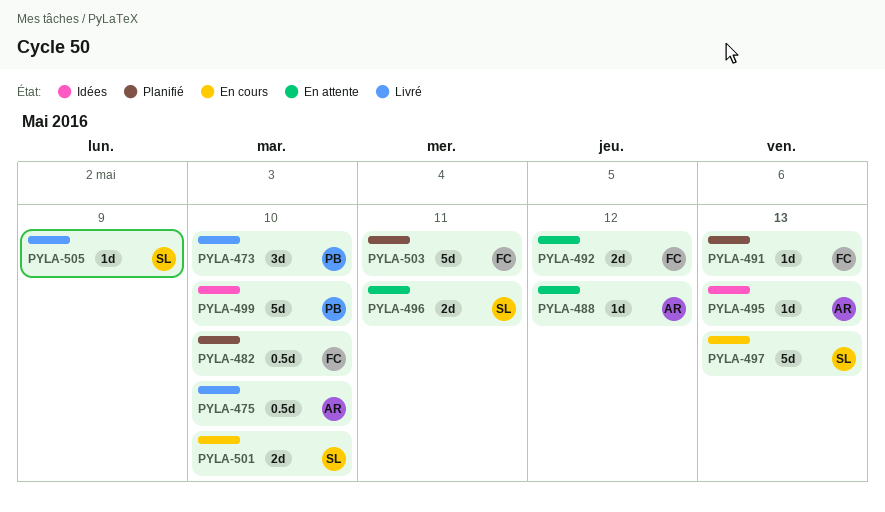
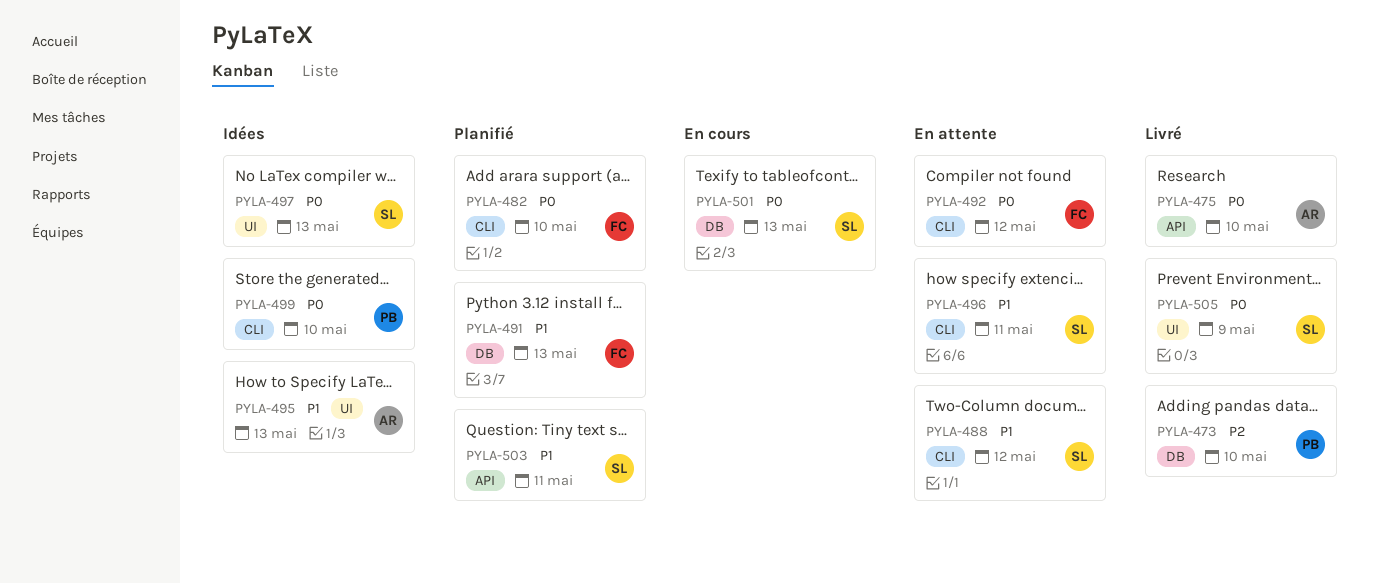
PYLA-488, owner: AR -> SL
PYLA-497, status: En cours -> Idées
PYLA-501, due: May 10 -> May 13
PYLA-503, owner: FC -> SL

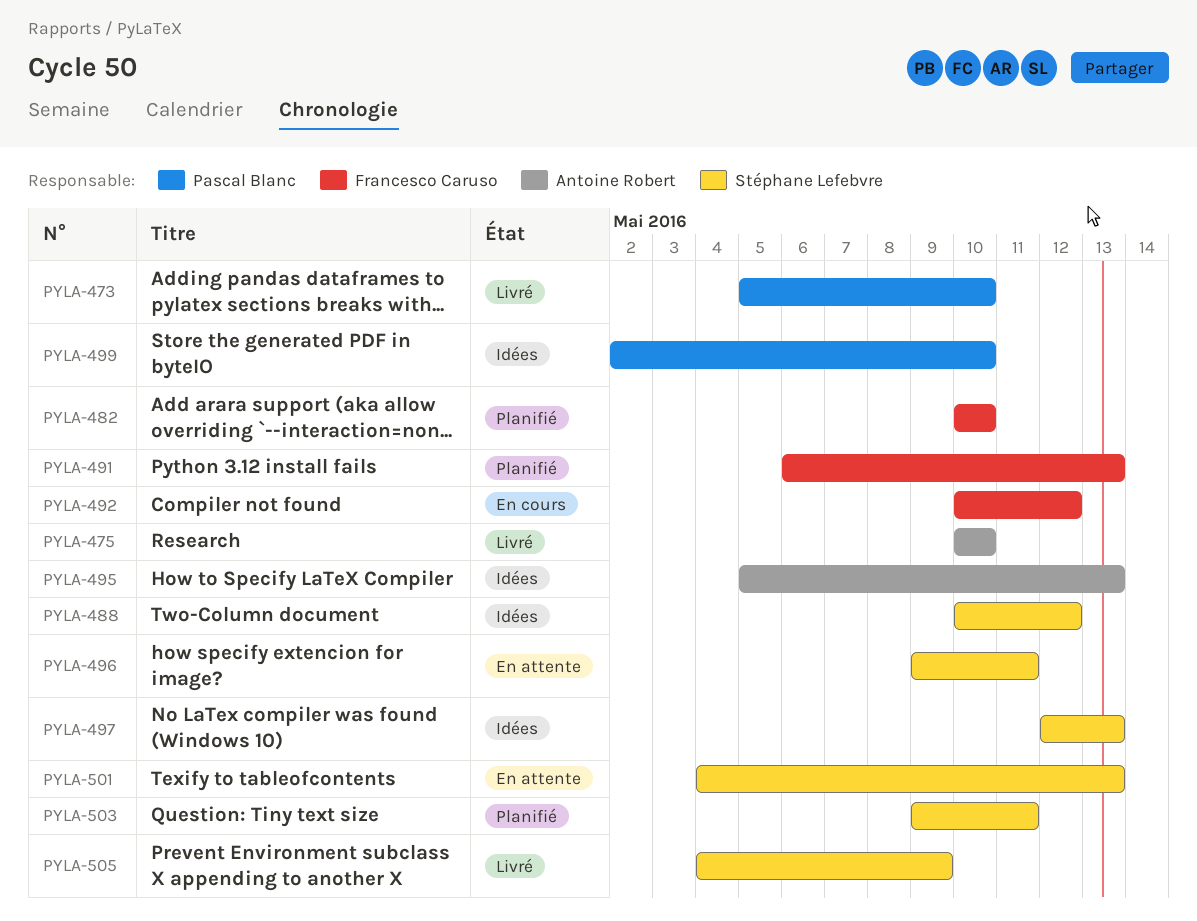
PYLA-488, status: En attente -> Idées
PYLA-492, status: En attente -> En cours
PYLA-501, status: En cours -> En attente

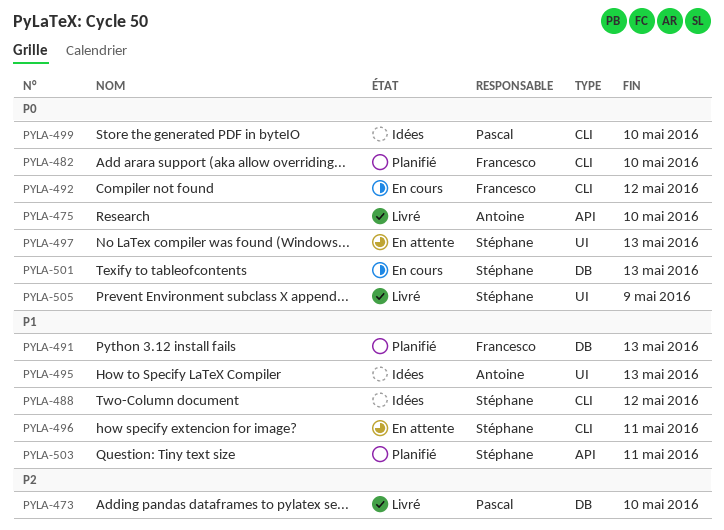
PYLA-497, status: Idées -> En attente
PYLA-501, status: En attente -> En cours

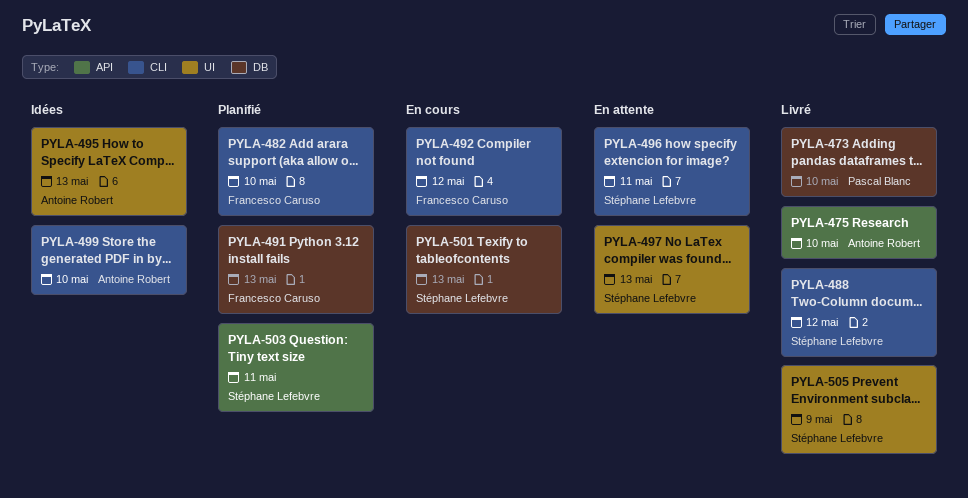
PYLA-488, status: Idées -> Livré
PYLA-499, owner: Pascal Blanc -> Antoine Robert

